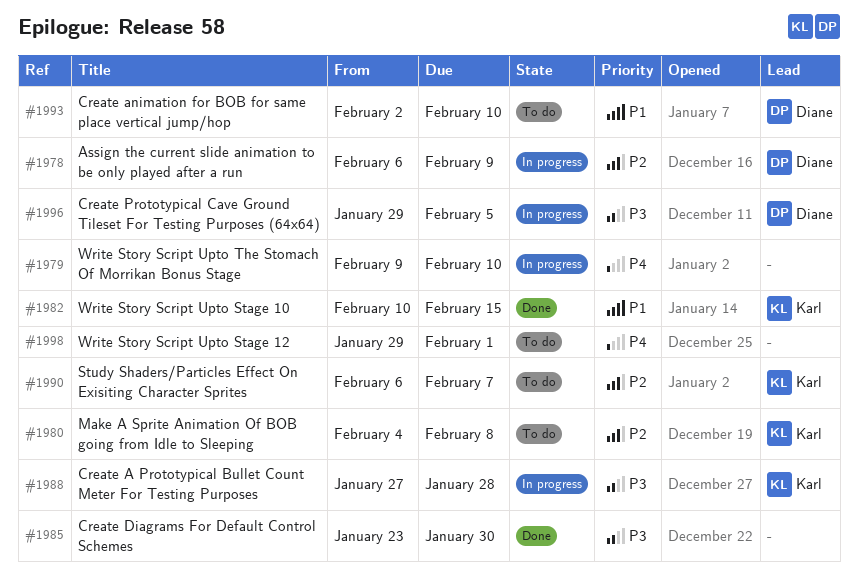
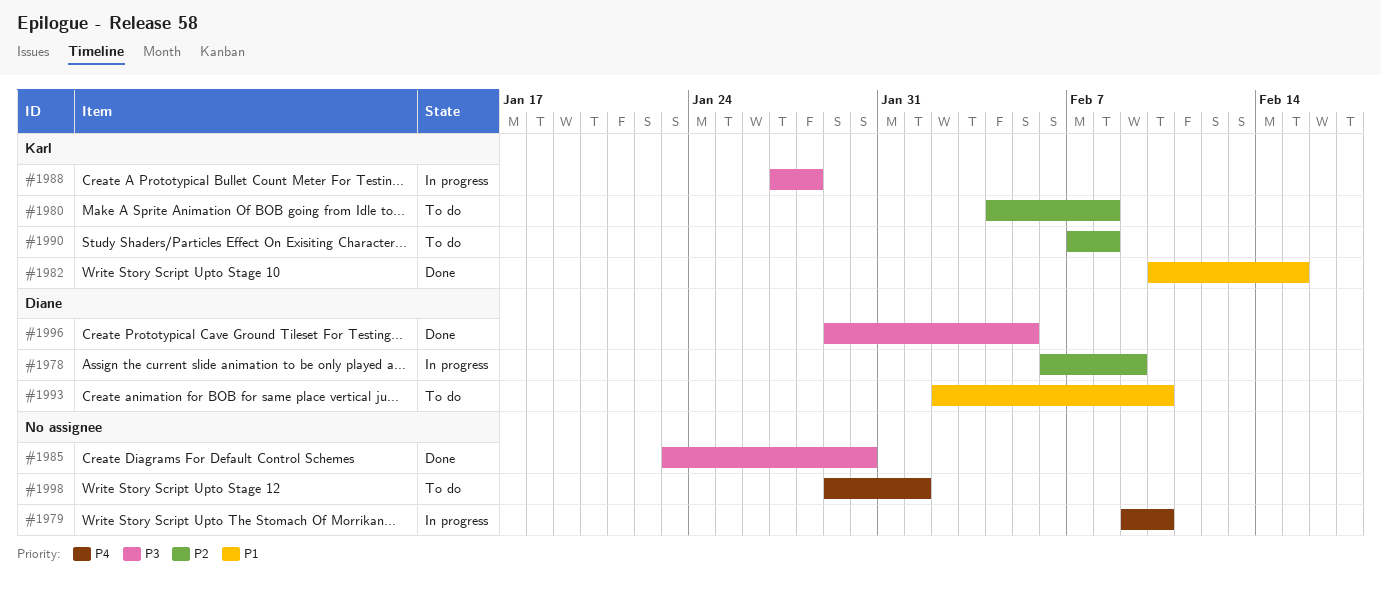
#1990, start: Feb 6 -> Feb 7
#1990, due: Feb 7 -> Feb 8
#1996, status: In progress -> Done

